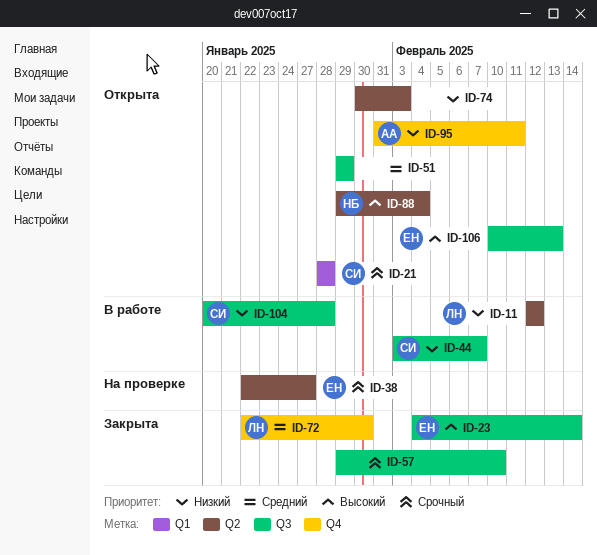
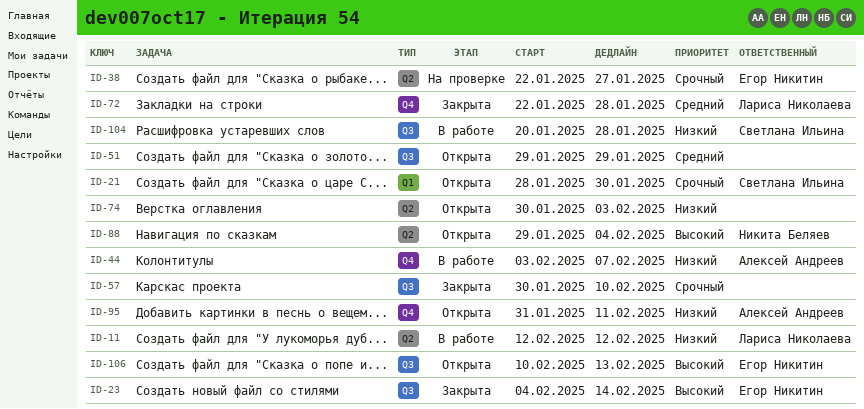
ID-21, due: Jan 28 -> Jan 30
ID-44, owner: Светлана Ильина -> Алексей Андреев
ID-44, label: Q3 -> Q4
ID-57, start: Jan 29 -> Jan 30
ID-72, due: Jan 30 -> Jan 28

